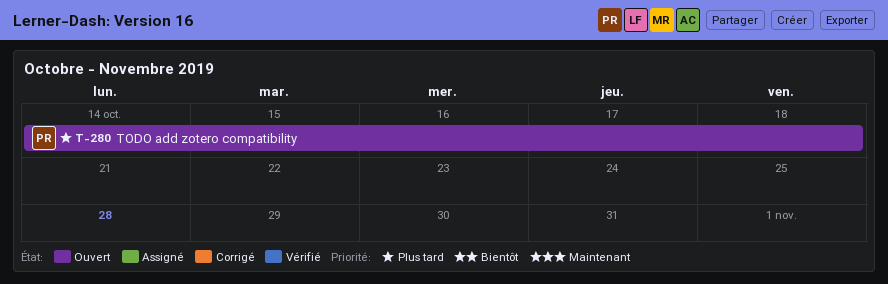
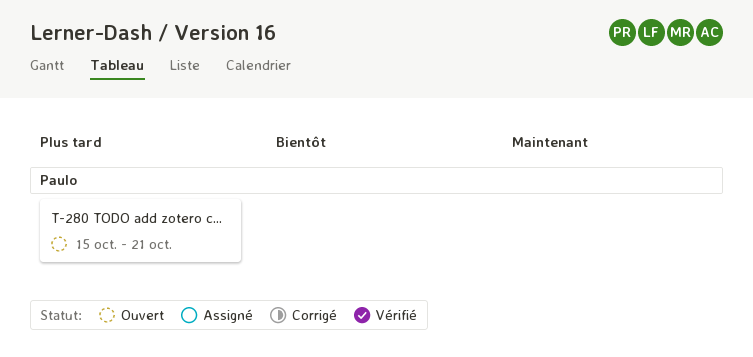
T-280, start: Oct 14 -> Oct 15
T-280, due: Oct 18 -> Oct 21

